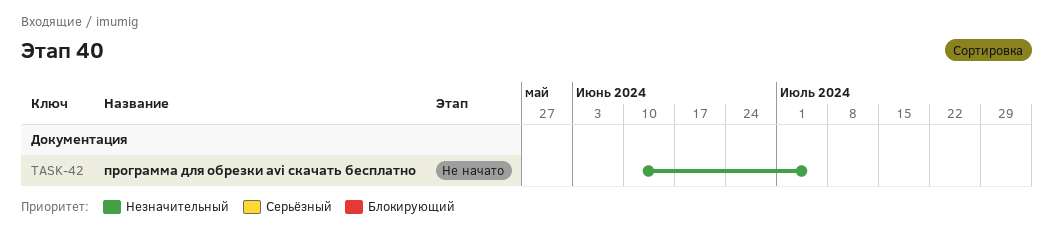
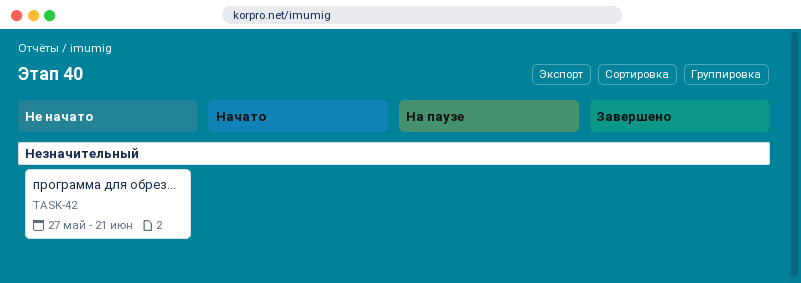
TASK-42, start: Jun 10 -> May 27
TASK-42, due: Jul 5 -> Jun 21

